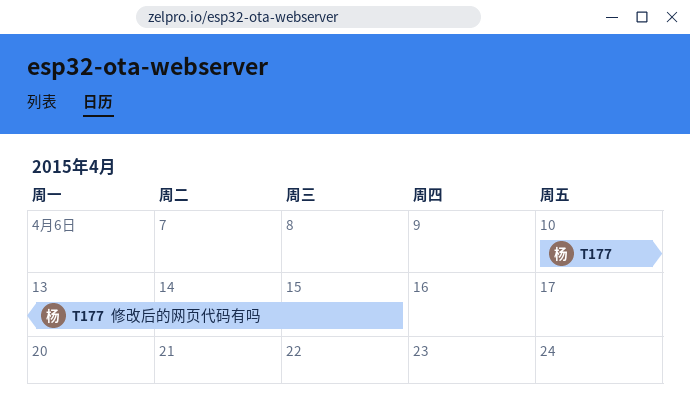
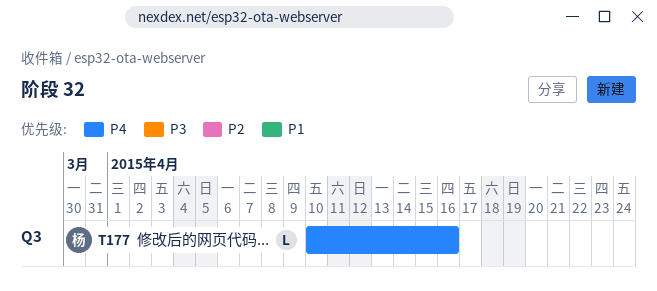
T177, due: Apr 15 -> Apr 16

